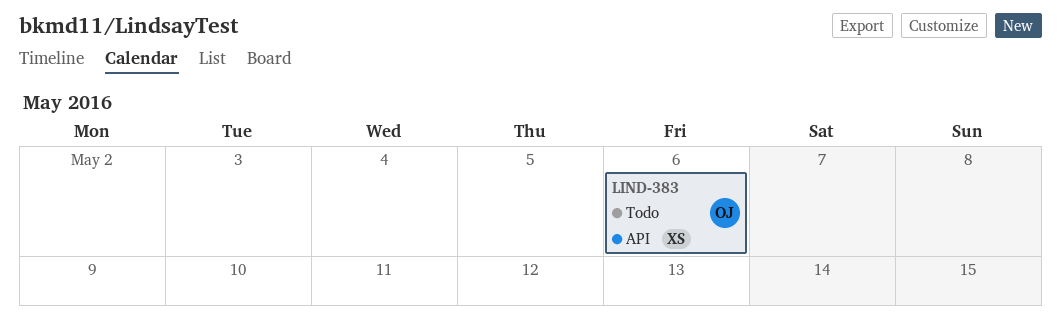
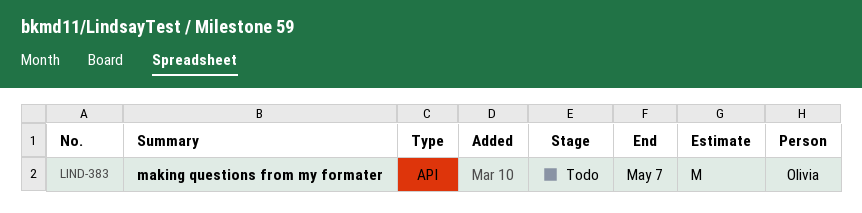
LIND-383, estimate: XS -> M
LIND-383, due: May 6 -> May 7

